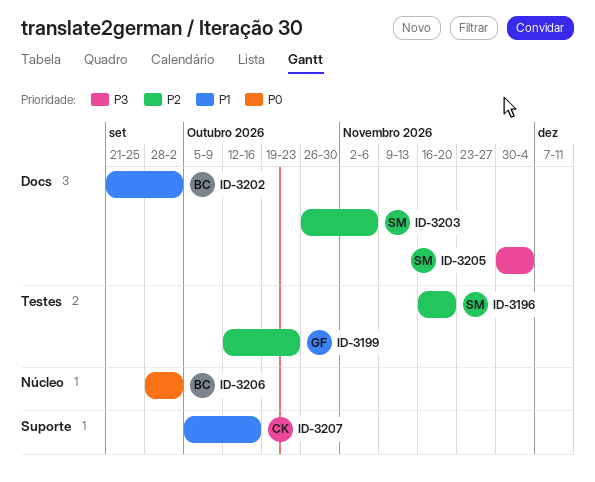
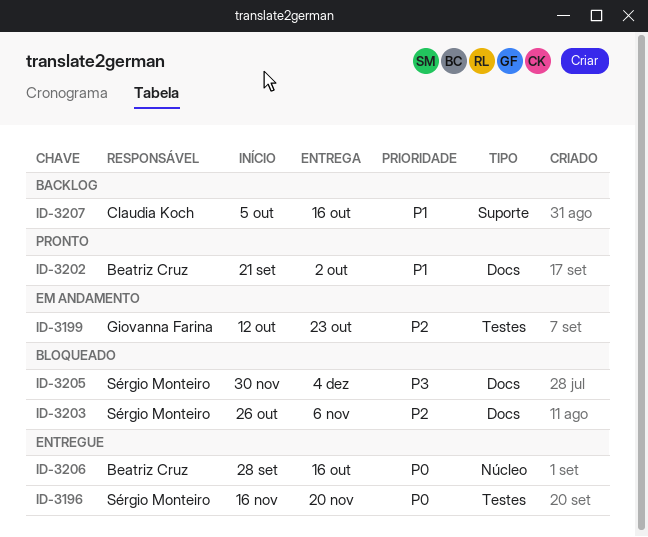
ID-3196, priority: P2 -> P0
ID-3206, due: Oct 2 -> Oct 16

